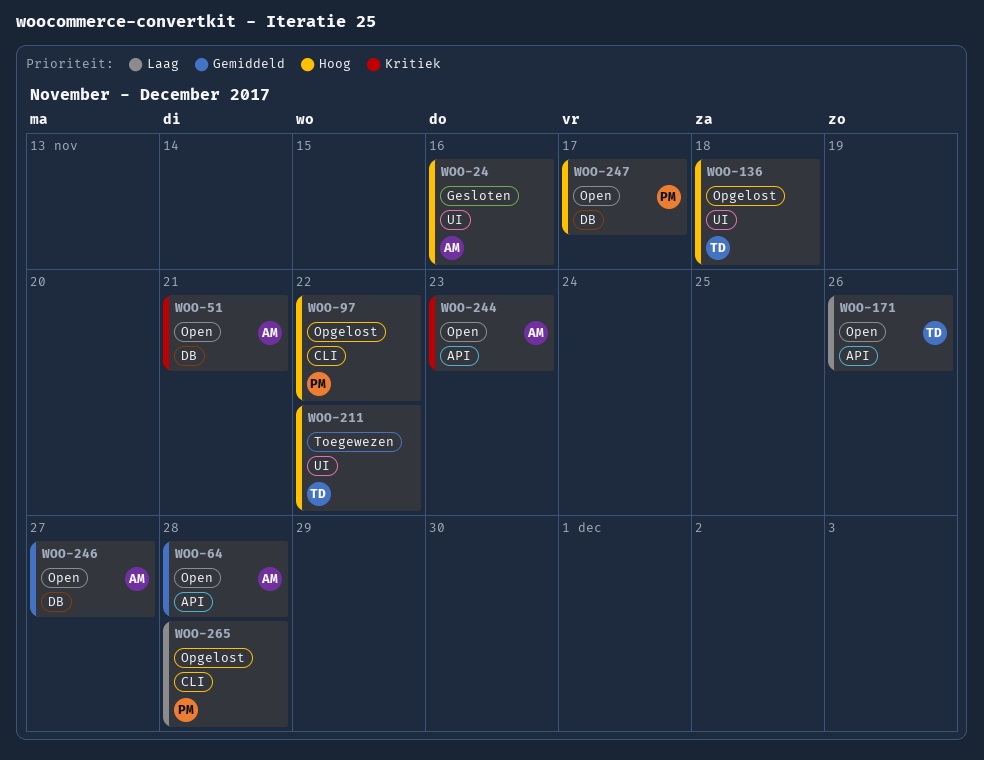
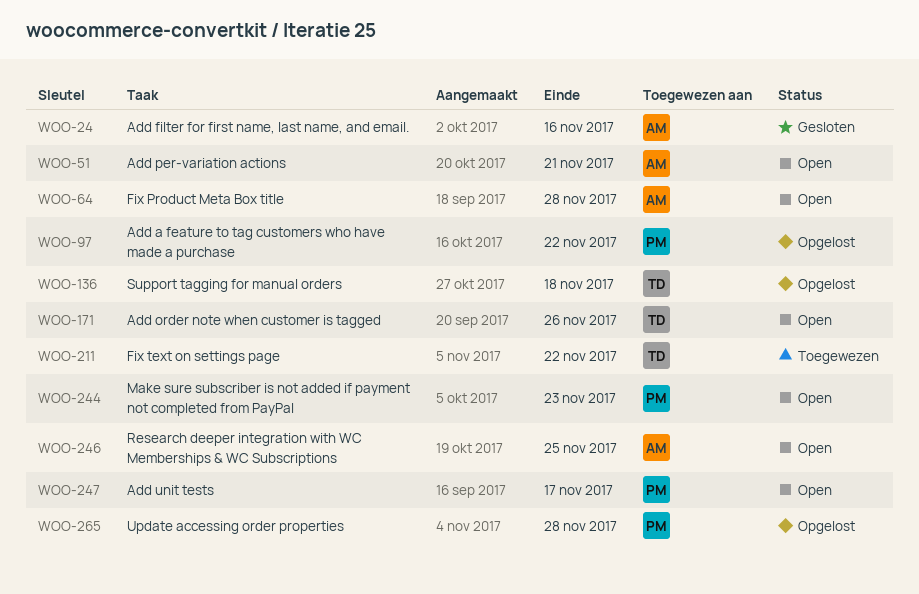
WOO-244, owner: AM -> PM
WOO-246, due: Nov 27 -> Nov 25

